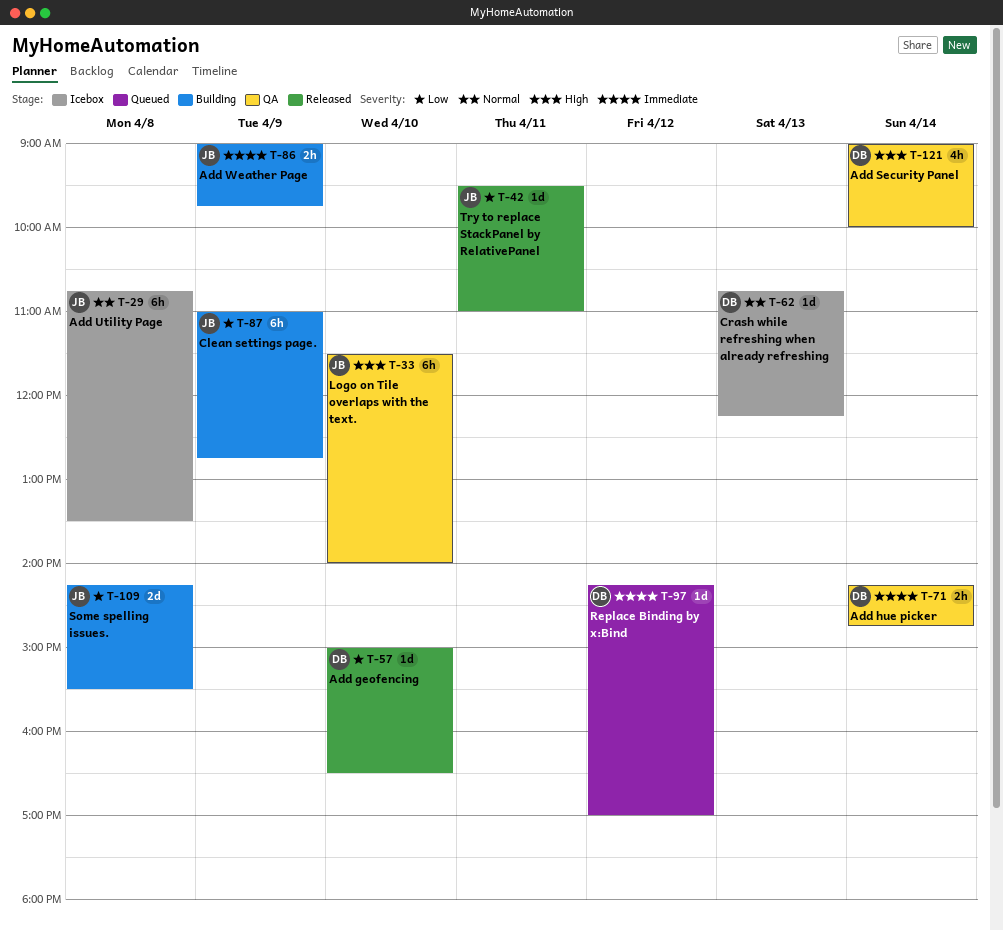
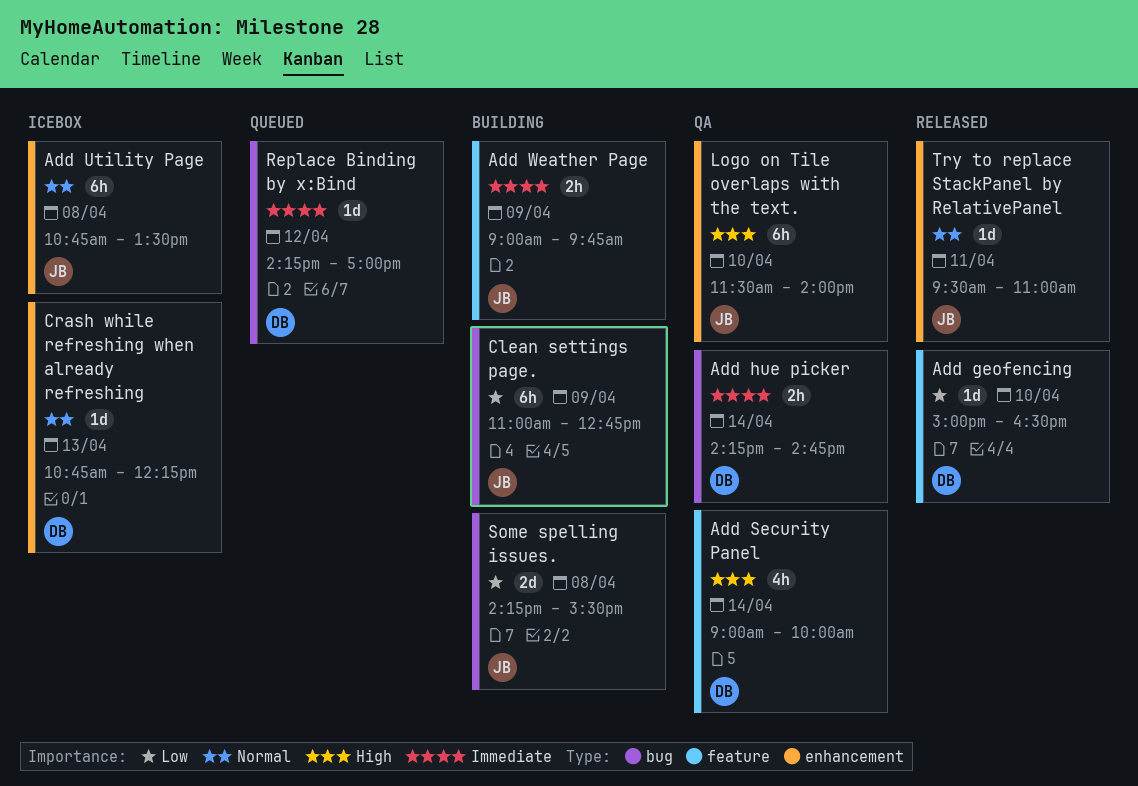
Try to replace StackPanel by RelativePanel, priority: Low -> Normal

